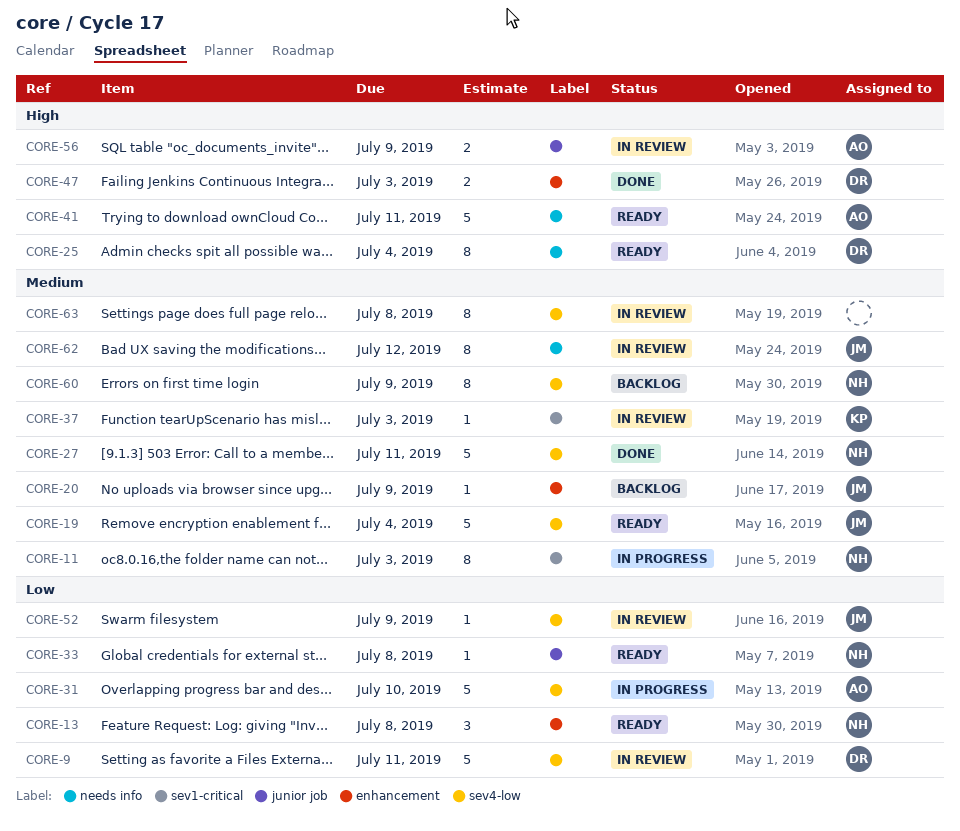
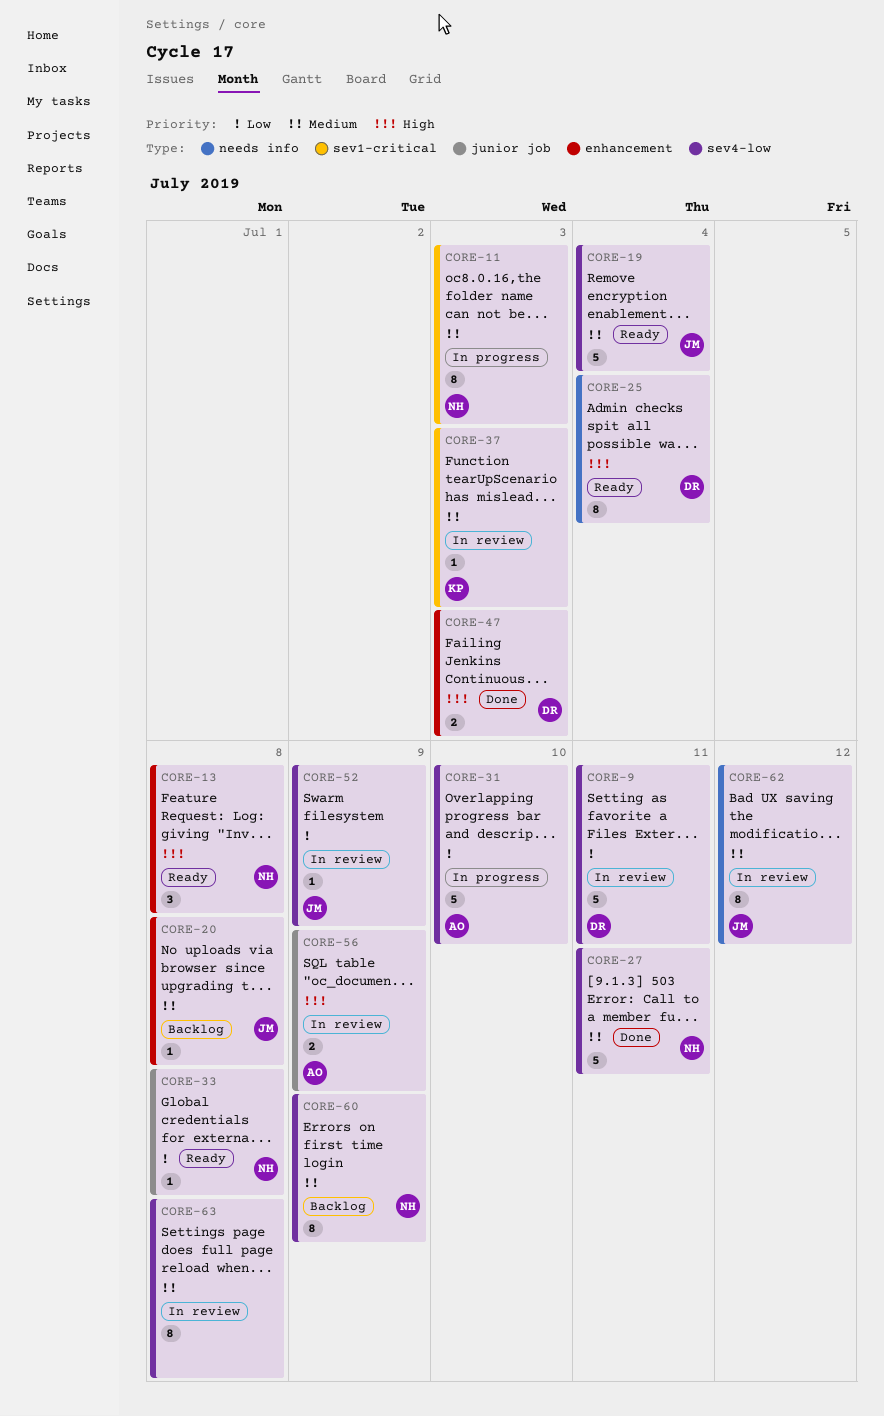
CORE-13, priority: Low -> High
CORE-20, due: Jul 9 -> Jul 8
CORE-41: present -> none

